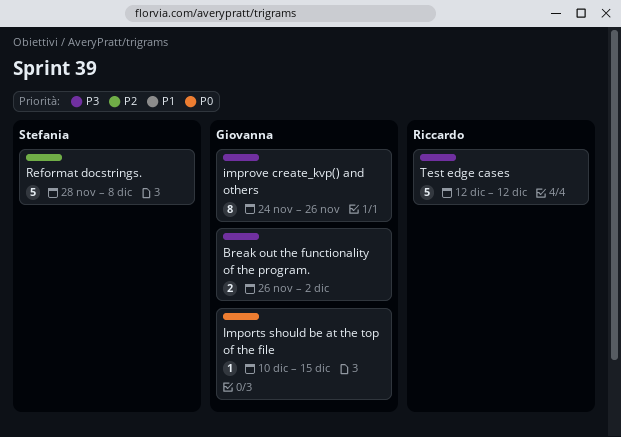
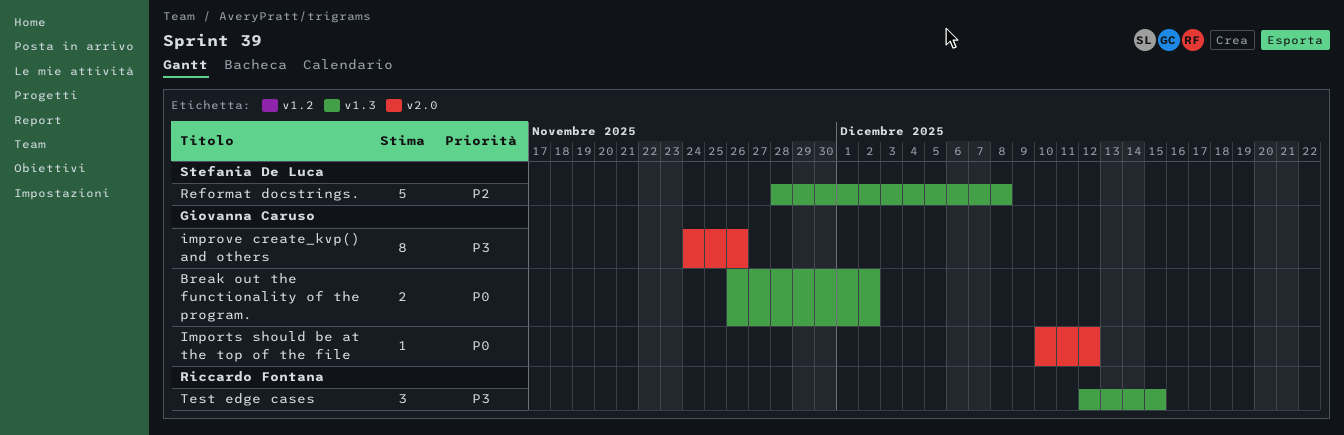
Break out the functionality of the program., priority: P3 -> P0
Imports should be at the top of the file, due: Dec 15 -> Dec 12
Test edge cases, estimate: 5 -> 3
Test edge cases, due: Dec 12 -> Dec 15

